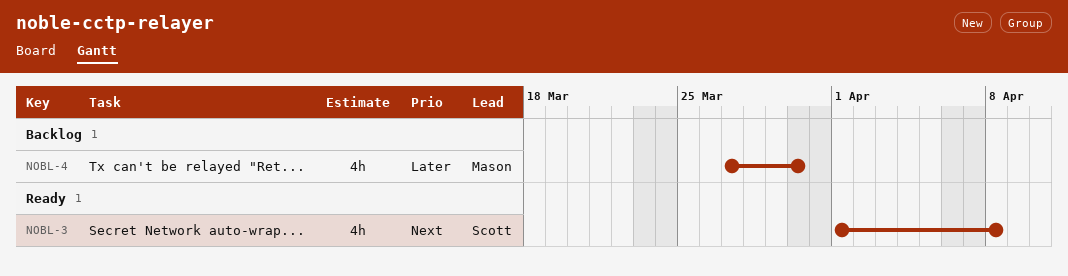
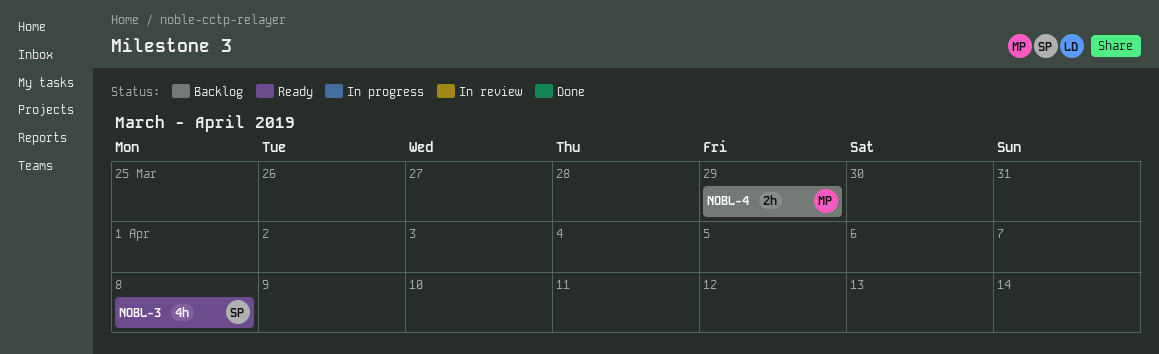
NOBL-4, estimate: 4h -> 2h
NOBL-4, due: Mar 30 -> Mar 29

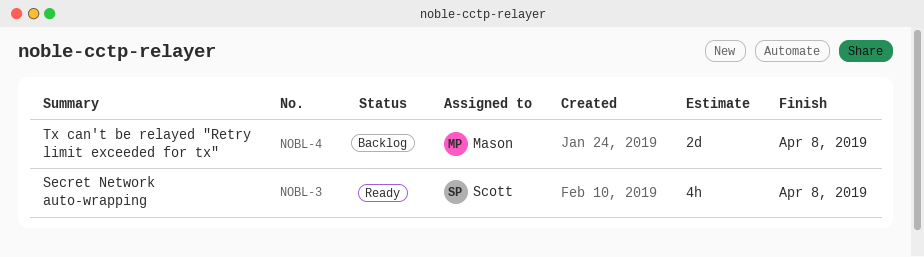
NOBL-4, estimate: 2h -> 2d
NOBL-4, due: Mar 29 -> Apr 8

